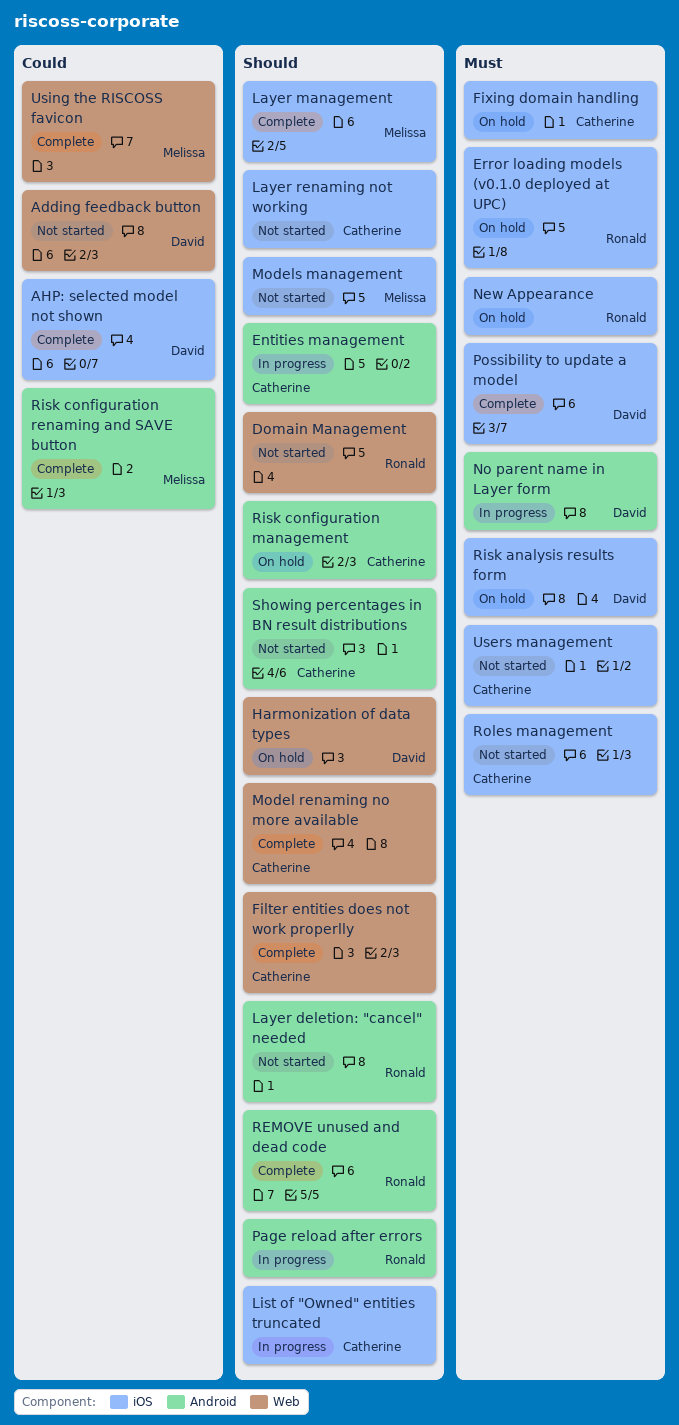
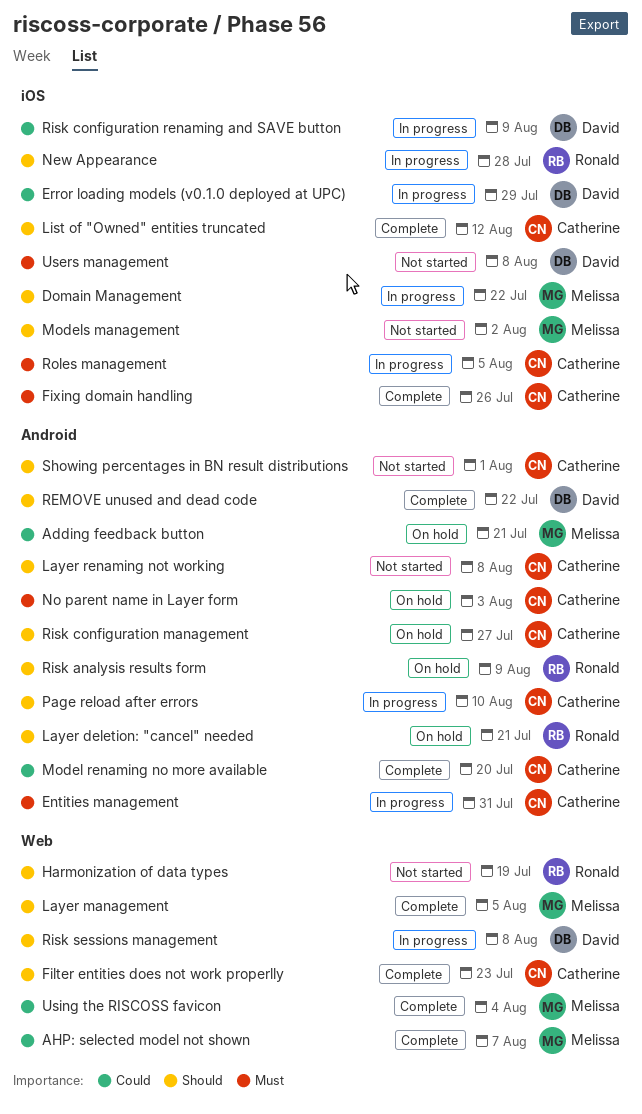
Adding feedback button, status: Not started -> On hold
Adding feedback button, owner: David -> Melissa
Adding feedback button, label: Web -> Android
AHP: selected model not shown, owner: David -> Melissa
AHP: selected model not shown, label: iOS -> Web
Domain Management, status: Not started -> In progress
Domain Management, owner: Ronald -> Melissa
Domain Management, label: Web -> iOS
Entities management, priority: Should -> Must
Error loading models (v0.1.0 deployed at UPC), status: On hold -> In progress
Error loading models (v0.1.0 deployed at UPC), owner: Ronald -> David
Error loading models (v0.1.0 deployed at UPC), priority: Must -> Could
Fixing domain handling, status: On hold -> Complete
Harmonization of data types, status: On hold -> Not started
Harmonization of data types, owner: David -> Ronald
Layer deletion: "cancel" needed, status: Not started -> On hold
Layer management, label: iOS -> Web
Layer renaming not working, label: iOS -> Android
List of "Owned" entities truncated, status: In progress -> Complete
Model renaming no more available, priority: Should -> Could
Model renaming no more available, label: Web -> Android
New Appearance, status: On hold -> In progress
New Appearance, priority: Must -> Should
No parent name in Layer form, status: In progress -> On hold
No parent name in Layer form, owner: David -> Catherine
Page reload after errors, owner: Ronald -> Catherine
Possibility to update a model: present -> none
REMOVE unused and dead code, owner: Ronald -> David
Risk analysis results form, owner: David -> Ronald
Risk analysis results form, priority: Must -> Should
Risk analysis results form, label: iOS -> Android
Risk configuration renaming and SAVE button, status: Complete -> In progress
Risk configuration renaming and SAVE button, owner: Melissa -> David
Risk configuration renaming and SAVE button, label: Android -> iOS
Risk sessions management: none -> present
Roles management, status: Not started -> In progress
Users management, owner: Catherine -> David

